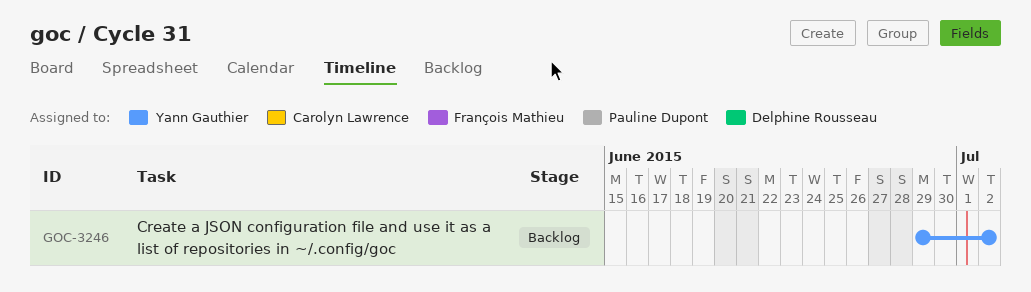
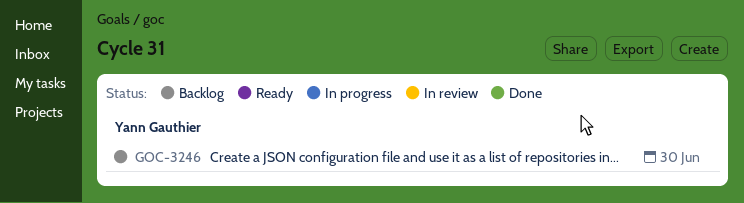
GOC-3246, due: Jul 2 -> Jun 30

